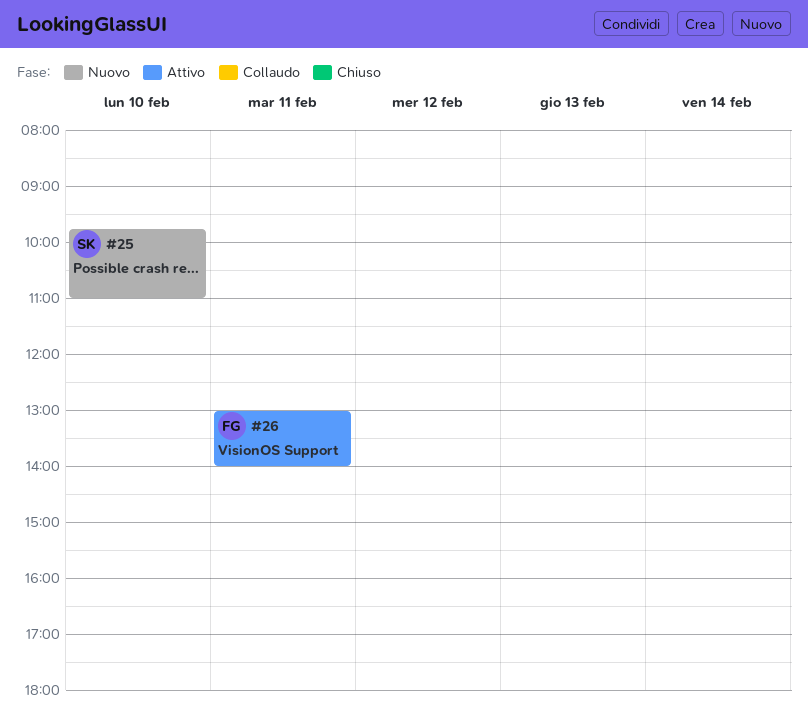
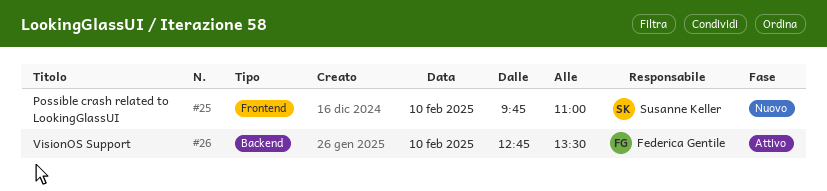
#26, day: Feb 11 -> Feb 10
#26, begins: 13:00 -> 12:45
#26, ends: 14:00 -> 13:30

